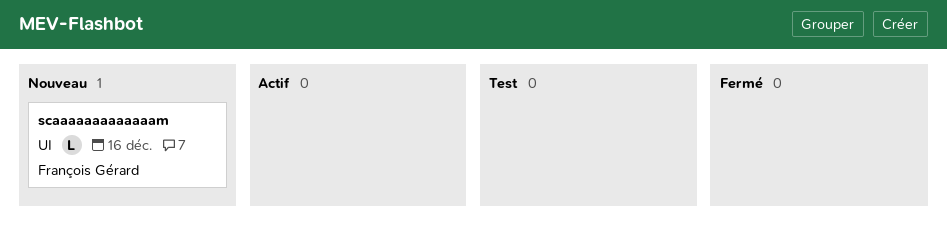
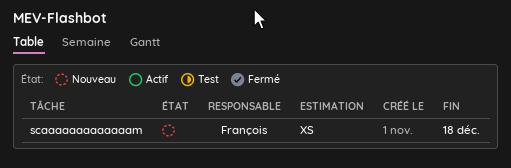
scaaaaaaaaaaaaam, estimate: L -> XS
scaaaaaaaaaaaaam, due: Dec 16 -> Dec 18

